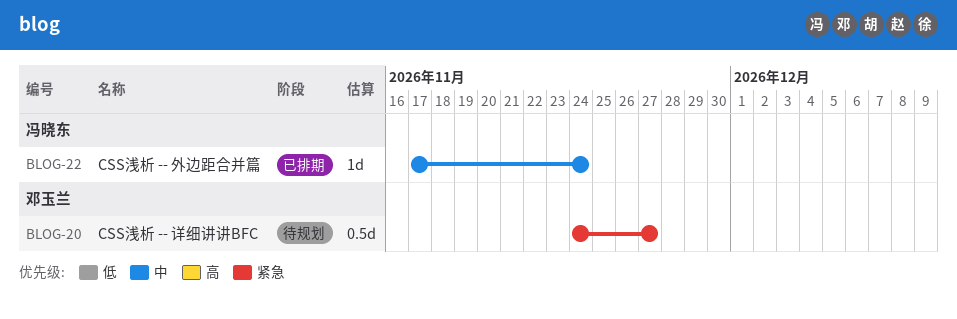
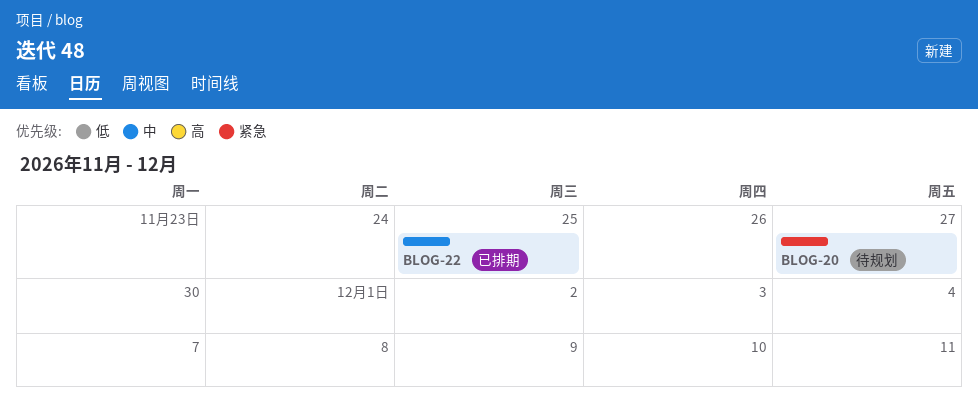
BLOG-22, due: Nov 24 -> Nov 25

